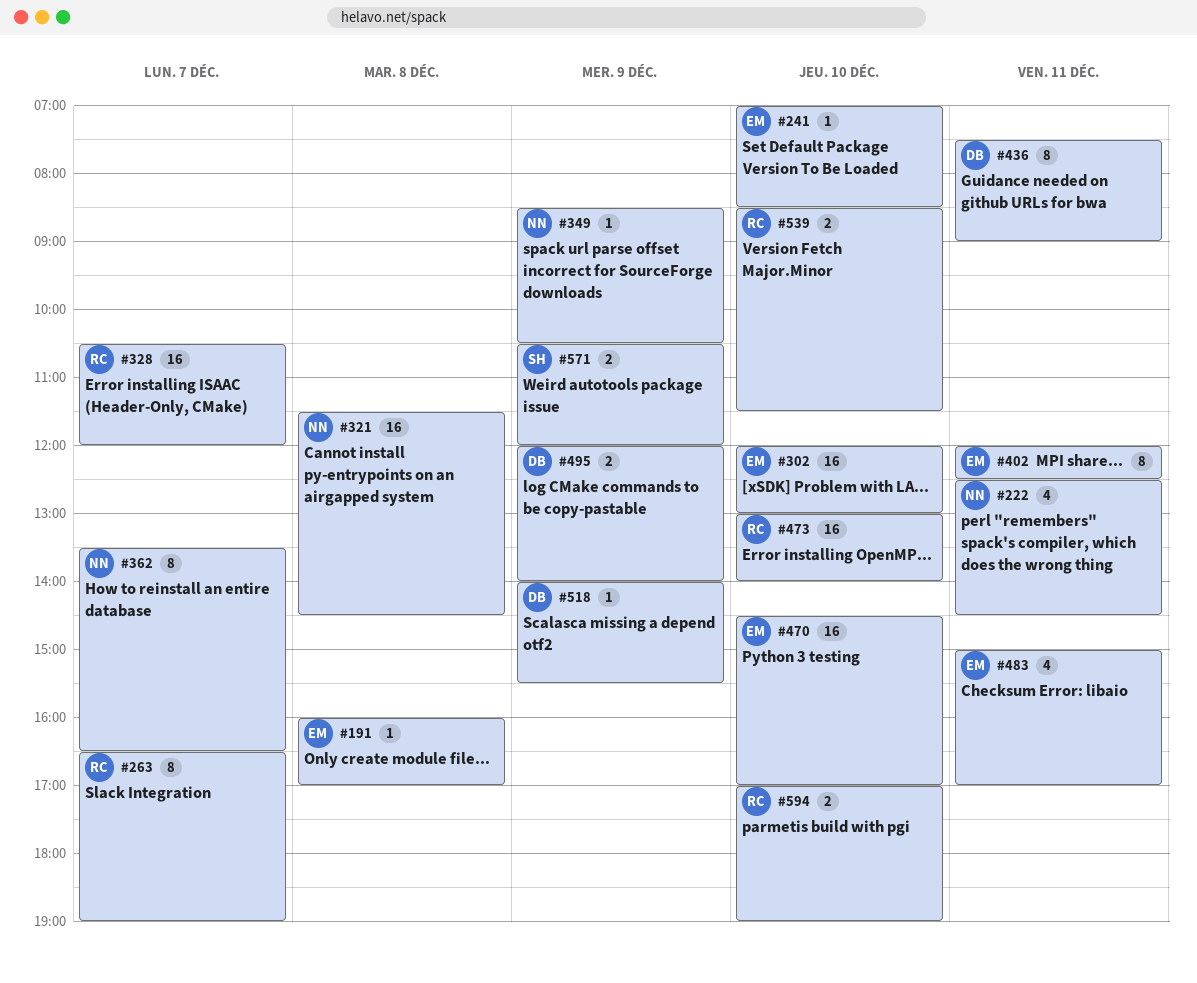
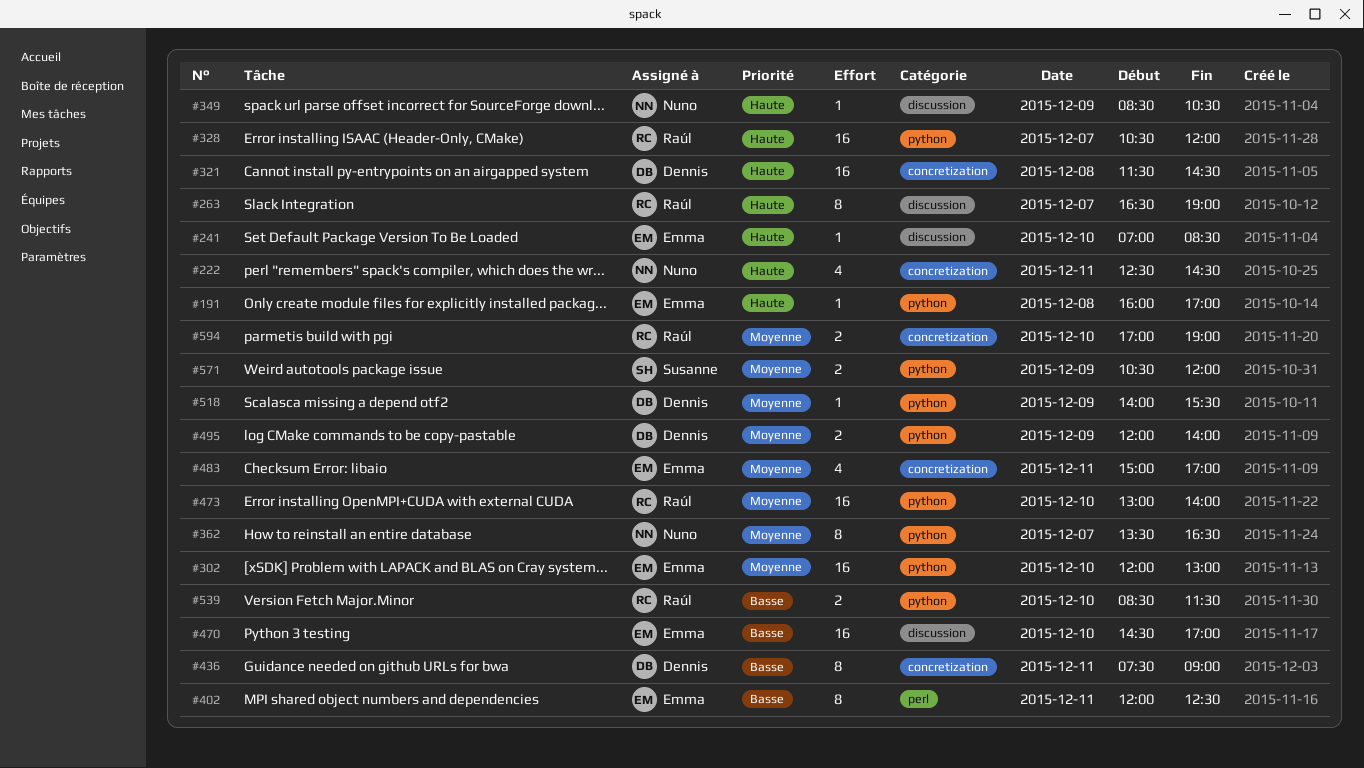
#321, owner: Nuno -> Dennis

